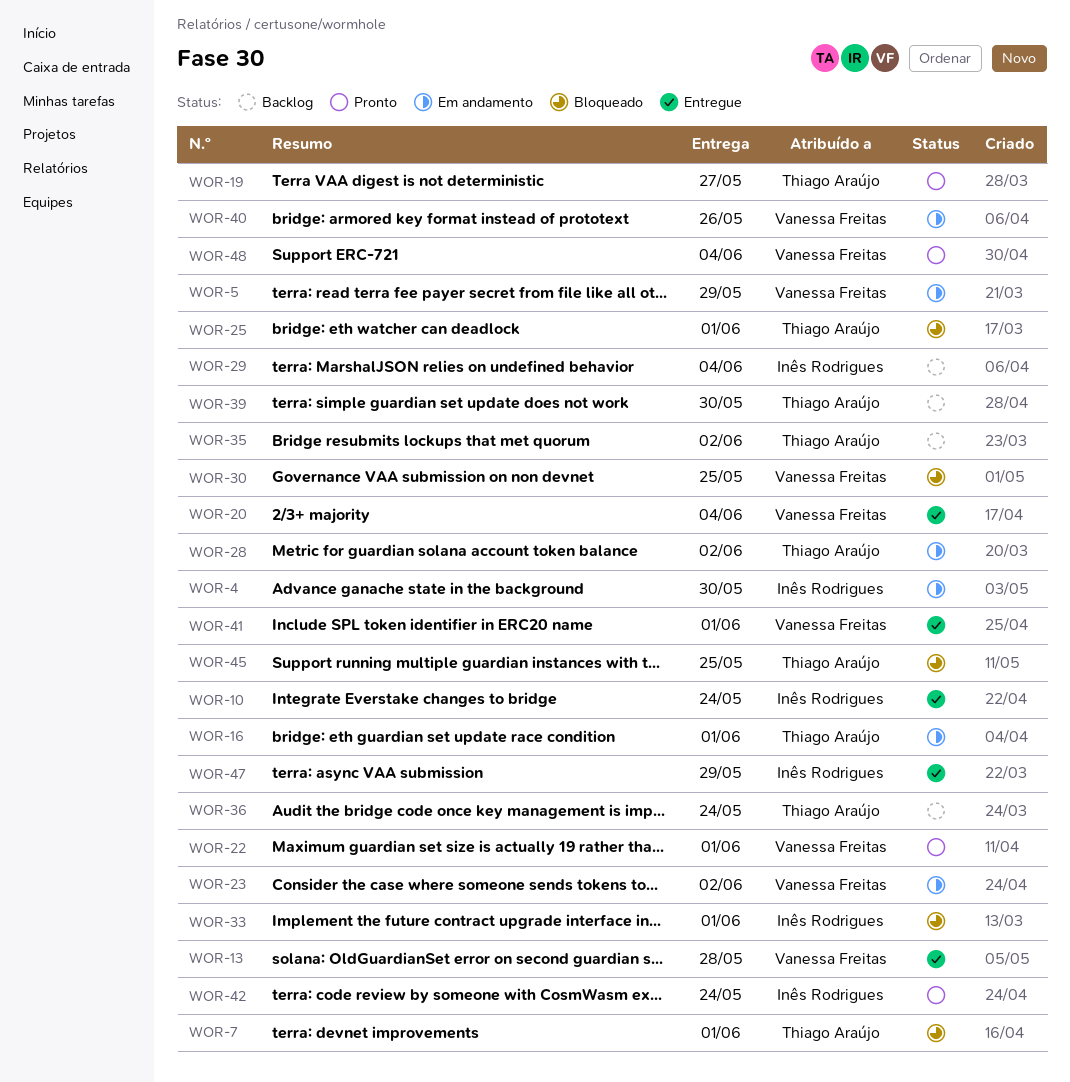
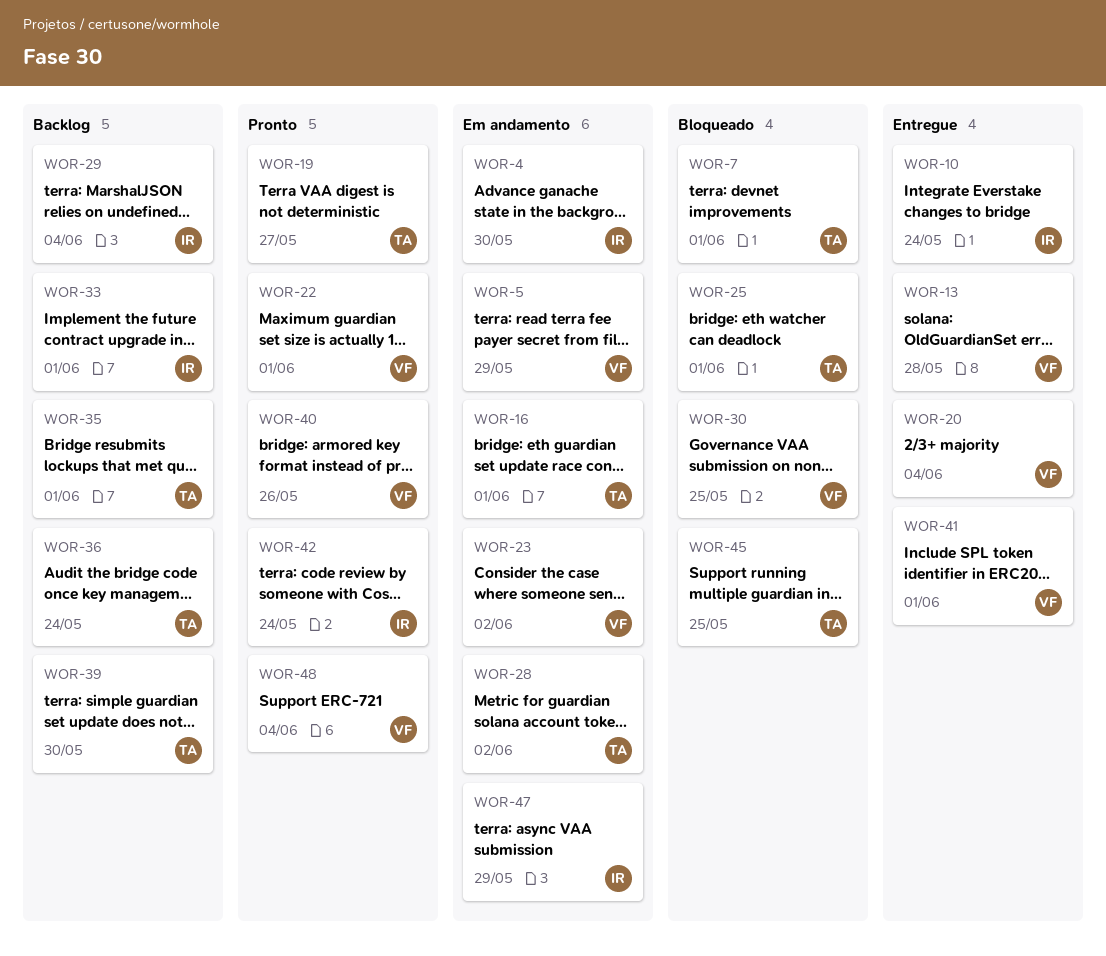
WOR-33, status: Bloqueado -> Backlog
WOR-35, due: Jun 2 -> Jun 1
WOR-40, status: Em andamento -> Pronto
WOR-47, status: Entregue -> Em andamento

